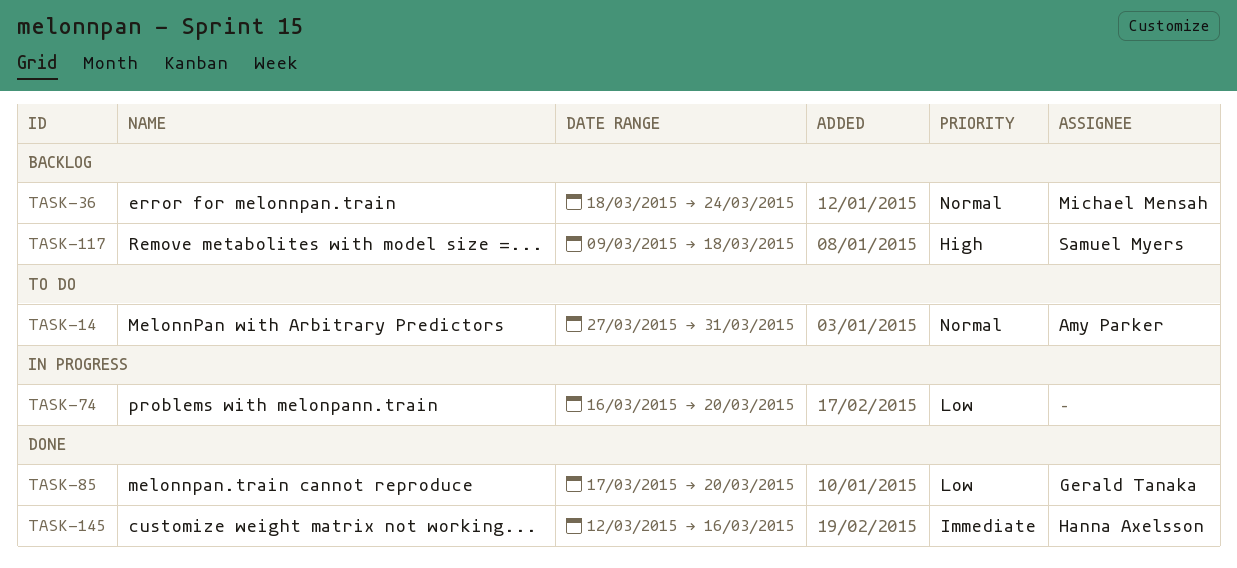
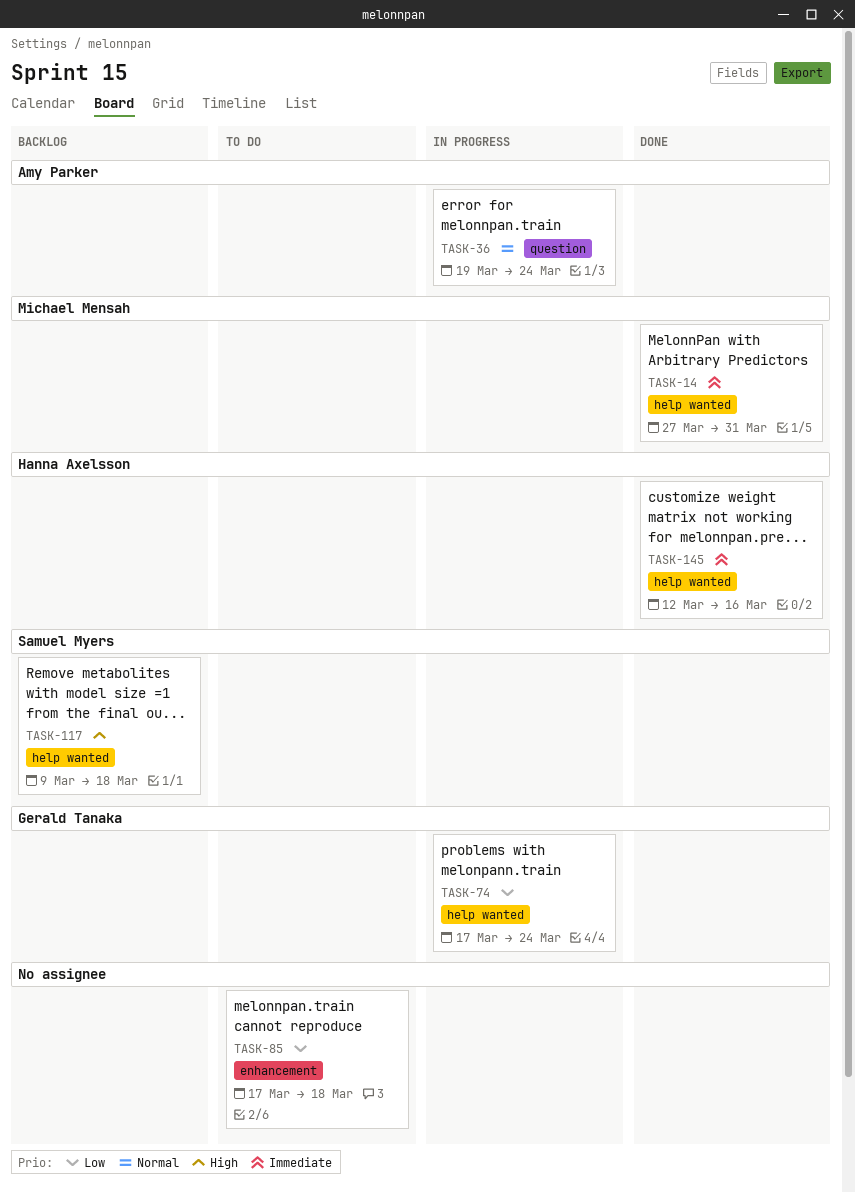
TASK-14, status: To do -> Done
TASK-14, owner: Amy Parker -> Michael Mensah
TASK-14, priority: Normal -> Immediate
TASK-36, status: Backlog -> In progress
TASK-36, owner: Michael Mensah -> Amy Parker
TASK-36, start: Mar 18 -> Mar 19
TASK-74, owner: none -> Gerald Tanaka
TASK-74, start: Mar 16 -> Mar 17
TASK-74, due: Mar 20 -> Mar 24
TASK-85, status: Done -> To do
TASK-85, owner: Gerald Tanaka -> none
TASK-85, due: Mar 20 -> Mar 18

